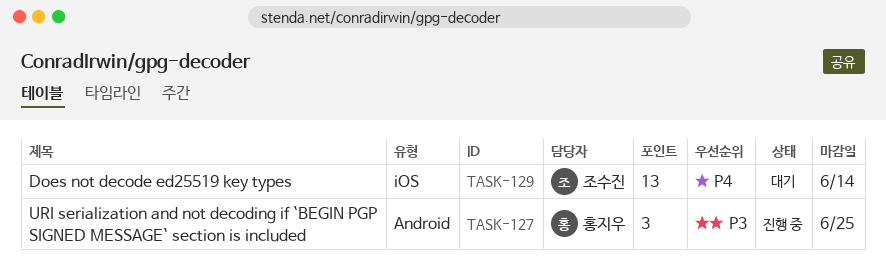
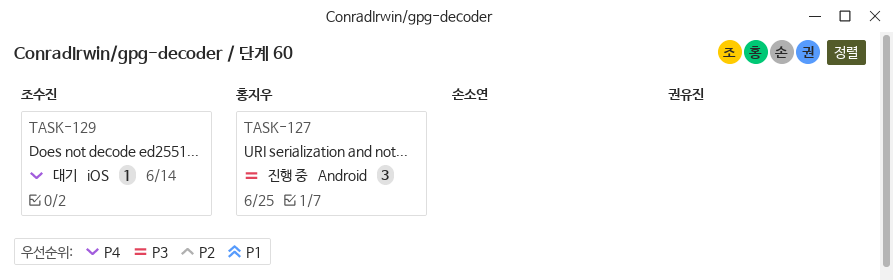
TASK-129, estimate: 13 -> 1

